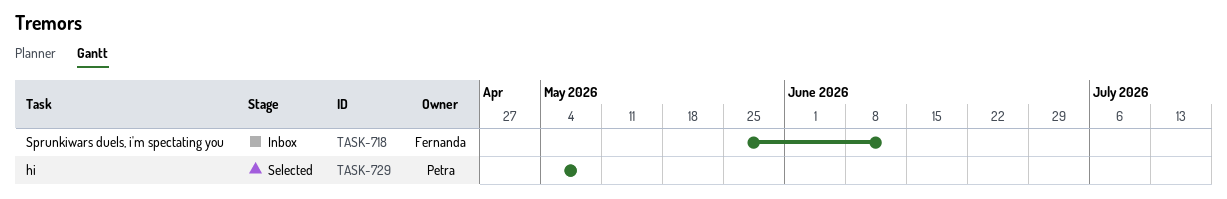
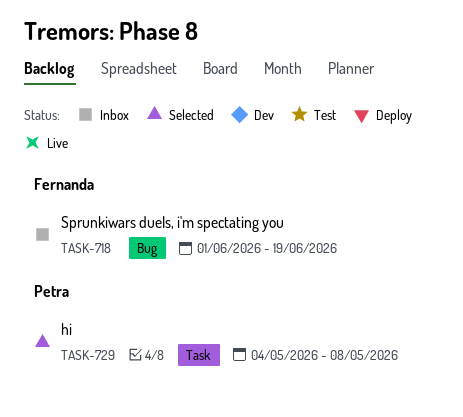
TASK-718, start: May 25 -> Jun 1
TASK-718, due: Jun 12 -> Jun 19

